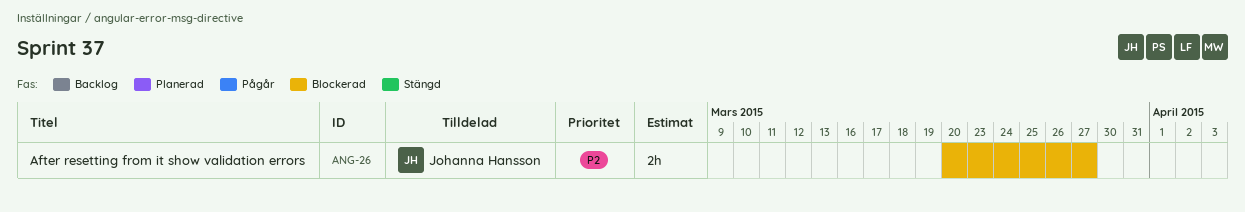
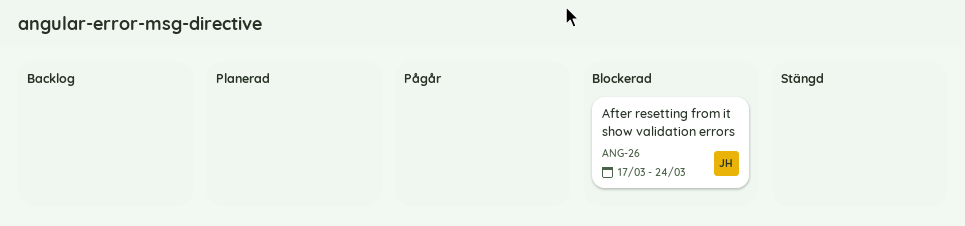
ANG-26, start: Mar 20 -> Mar 17
ANG-26, due: Mar 27 -> Mar 24

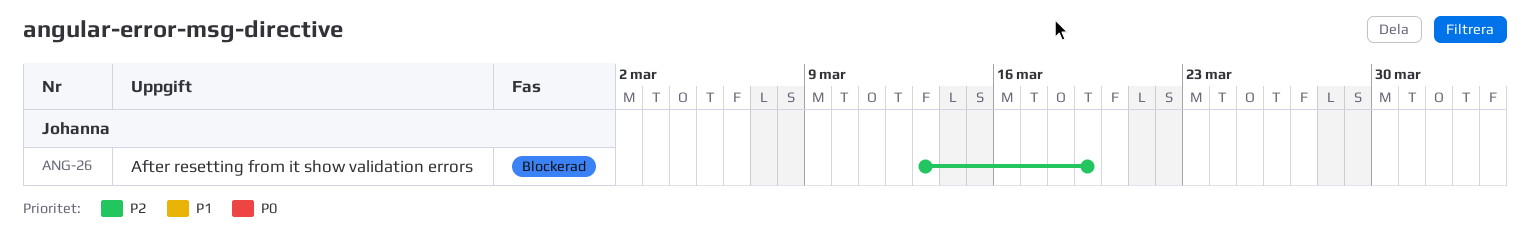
ANG-26, start: Mar 17 -> Mar 13
ANG-26, due: Mar 24 -> Mar 19

